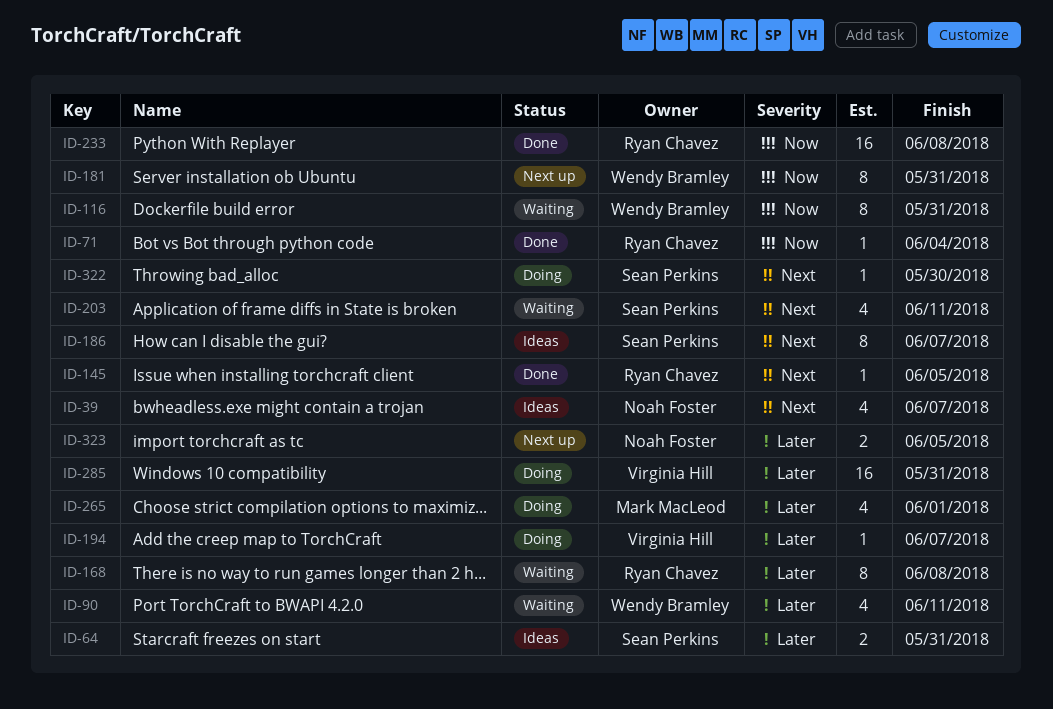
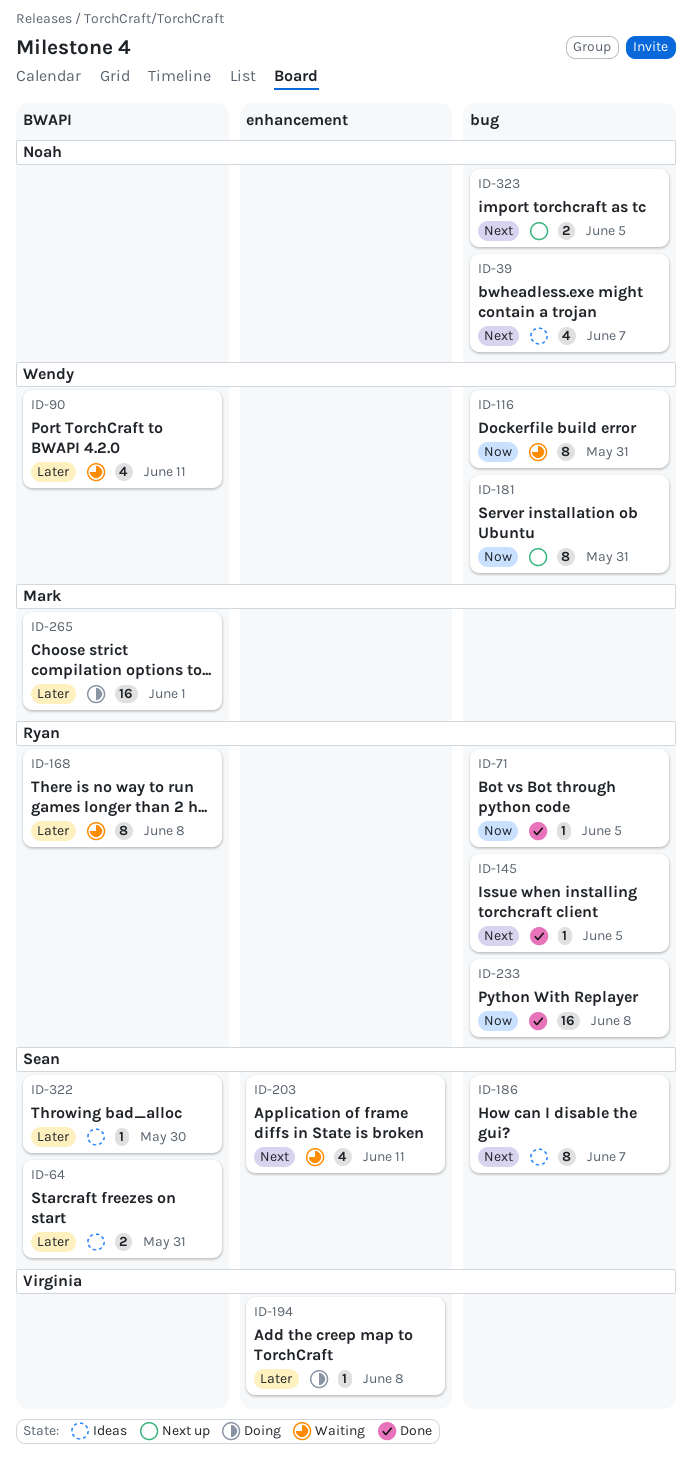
ID-71, due: Jun 4 -> Jun 5
ID-194, due: Jun 7 -> Jun 8
ID-265, estimate: 4 -> 16
ID-285: present -> none
ID-322, status: Doing -> Ideas
ID-322, priority: Next -> Later
ID-323, priority: Later -> Next

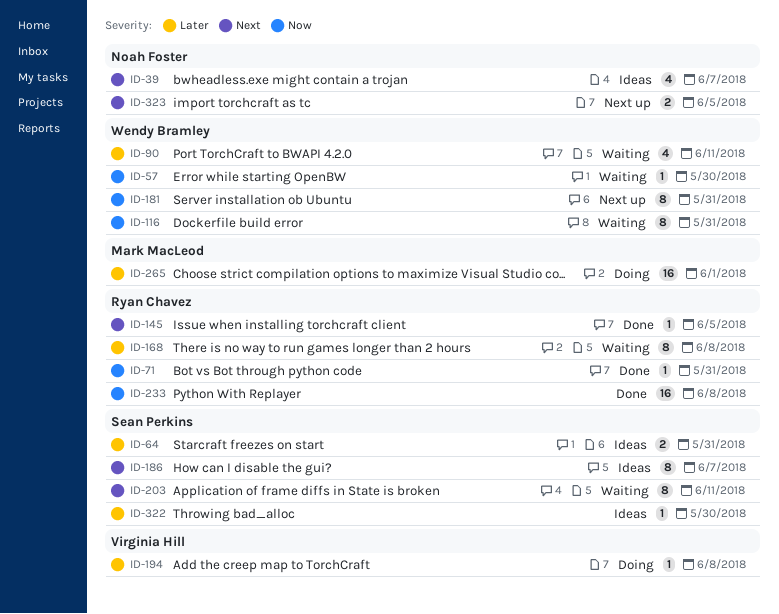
ID-57: none -> present
ID-71, due: Jun 5 -> May 31
ID-203, estimate: 4 -> 8

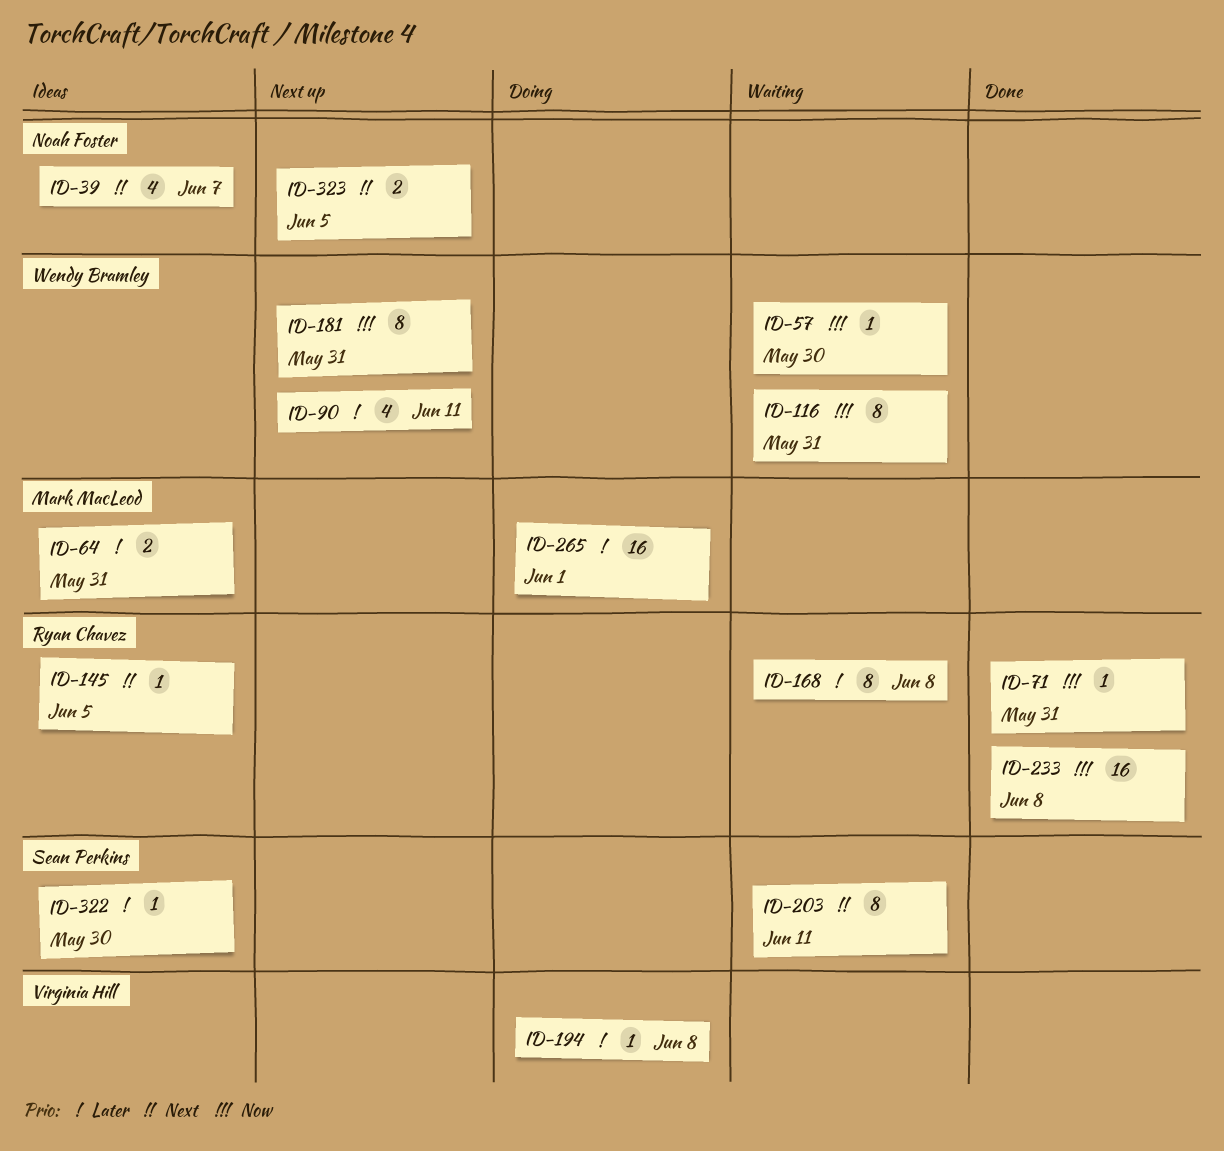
ID-64, owner: Sean Perkins -> Mark MacLeod
ID-90, status: Waiting -> Next up
ID-145, status: Done -> Ideas
ID-186: present -> none

